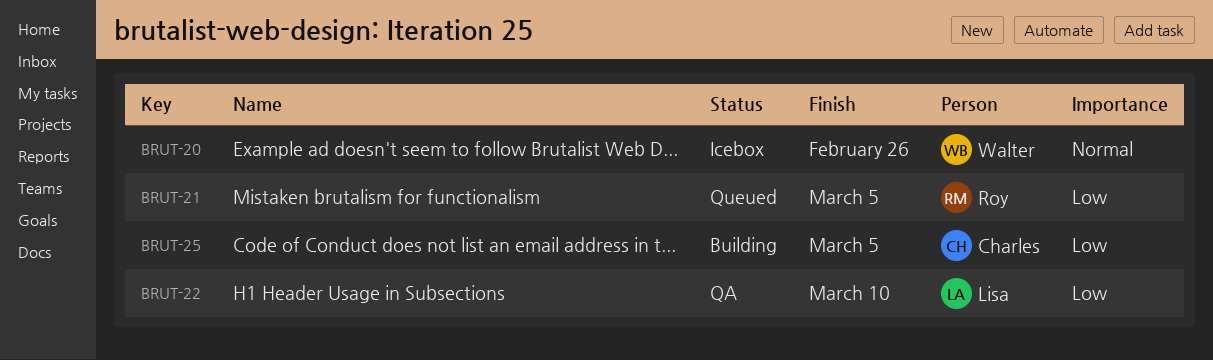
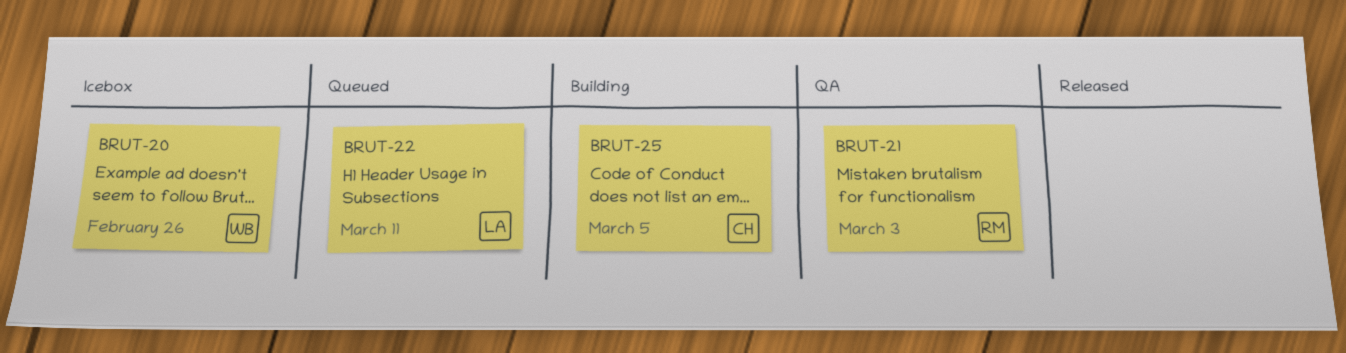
BRUT-21, status: Queued -> QA
BRUT-21, due: Mar 5 -> Mar 3
BRUT-22, status: QA -> Queued
BRUT-22, due: Mar 10 -> Mar 11

